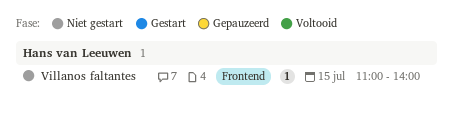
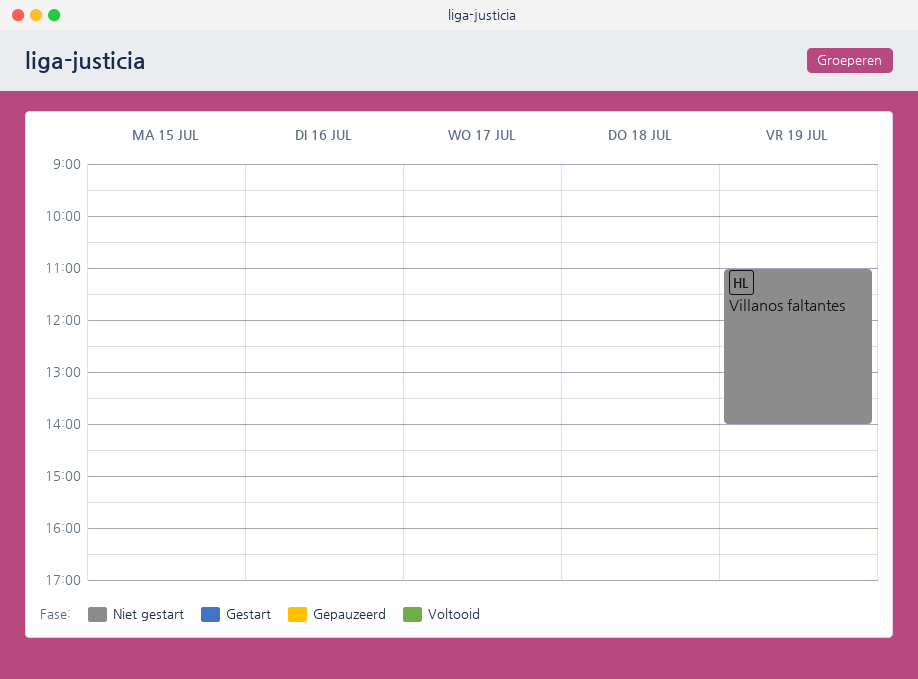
Villanos faltantes, day: Jul 15 -> Jul 19

